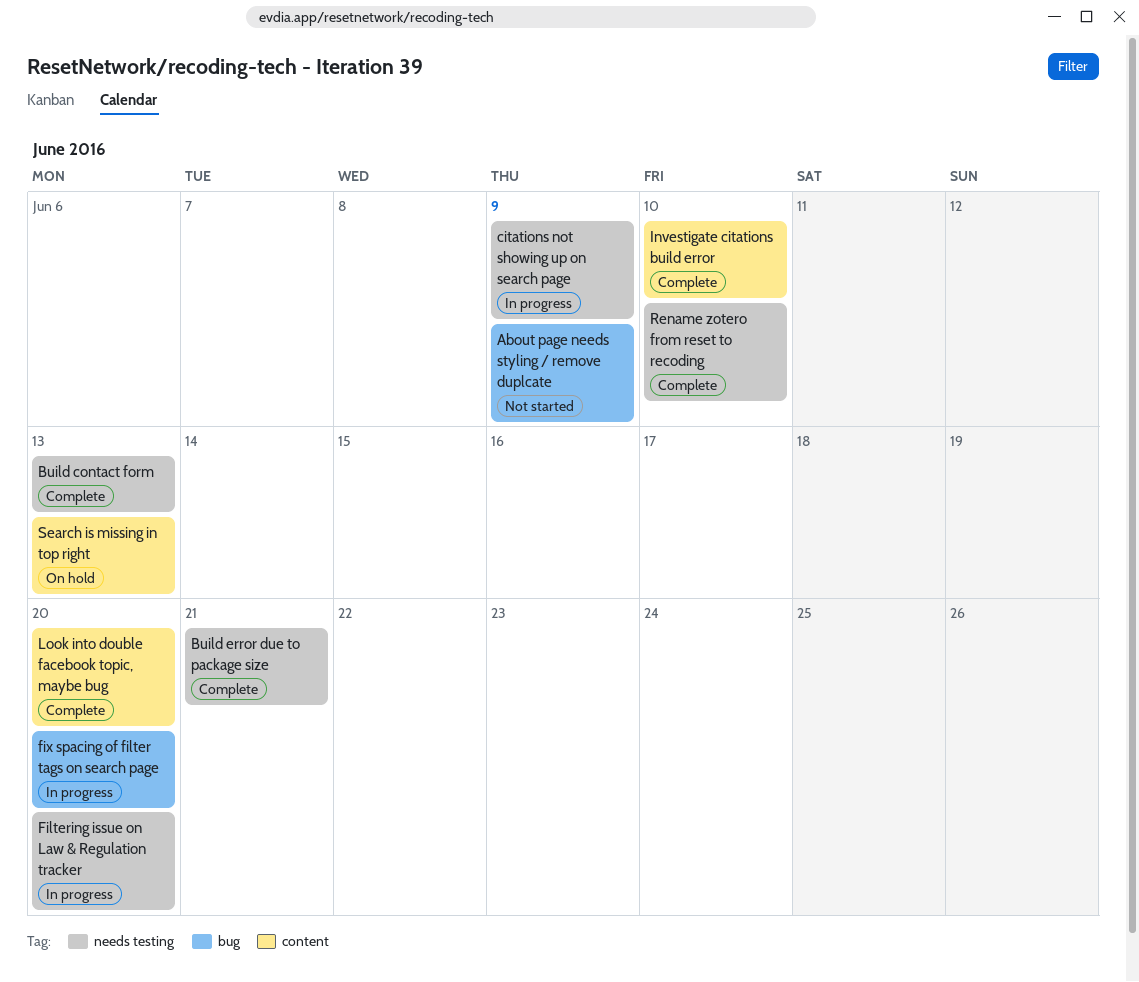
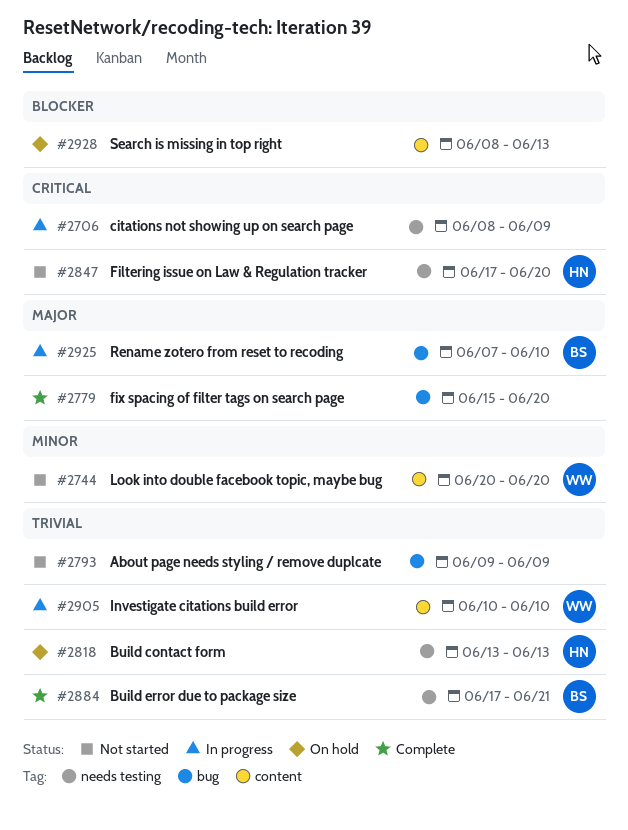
Build contact form, status: Complete -> On hold
Filtering issue on Law & Regulation tracker, status: In progress -> Not started
fix spacing of filter tags on search page, status: In progress -> Complete
Investigate citations build error, status: Complete -> In progress
Look into double facebook topic, maybe bug, status: Complete -> Not started
Rename zotero from reset to recoding, status: Complete -> In progress
Rename zotero from reset to recoding, label: needs testing -> bug

